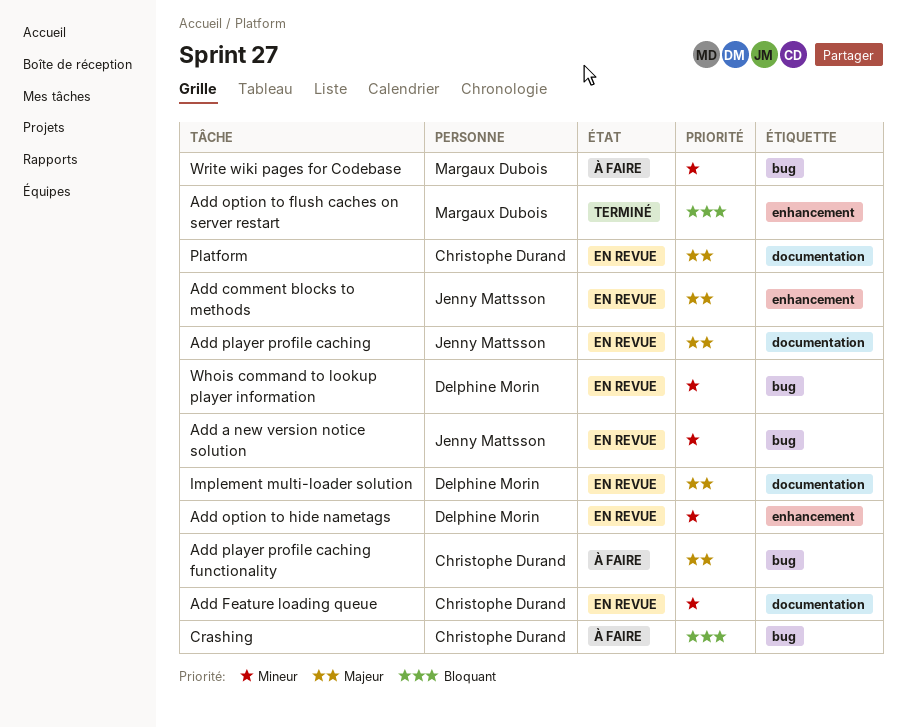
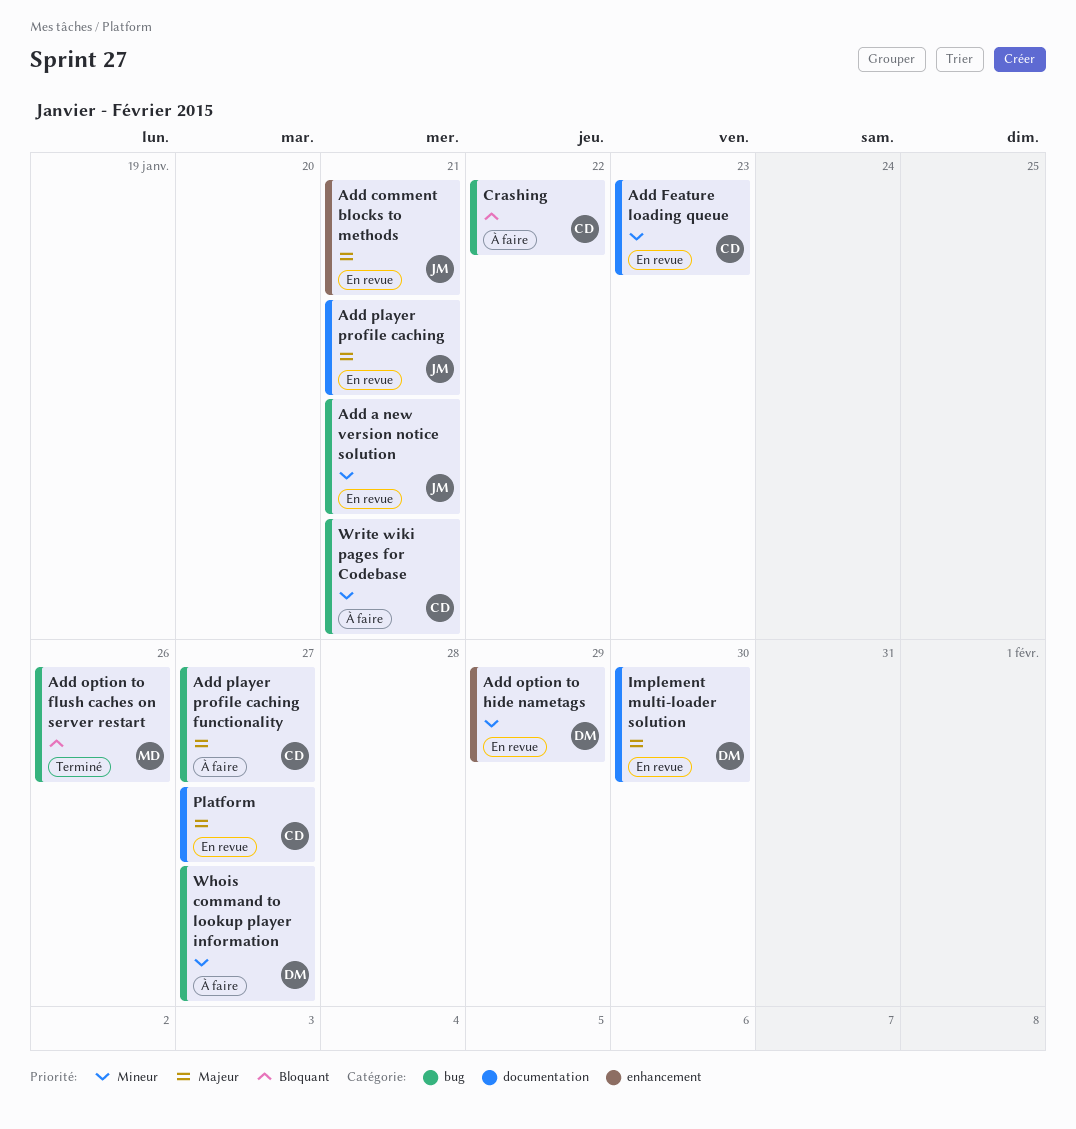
Add option to flush caches on server restart, label: enhancement -> bug
Whois command to lookup player information, status: En revue -> À faire
Write wiki pages for Codebase, owner: Margaux Dubois -> Christophe Durand

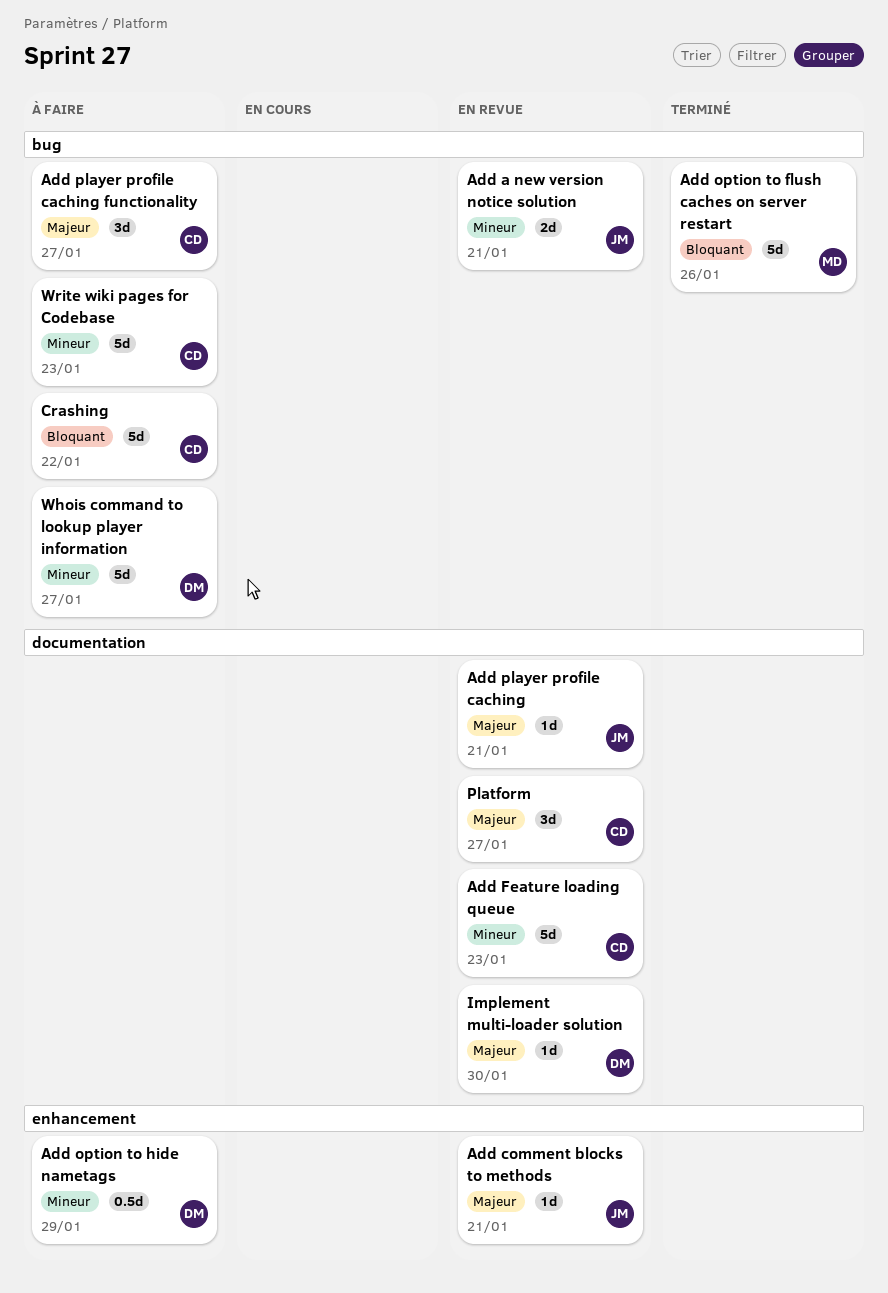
Add option to hide nametags, status: En revue -> À faire
Write wiki pages for Codebase, due: Jan 21 -> Jan 23

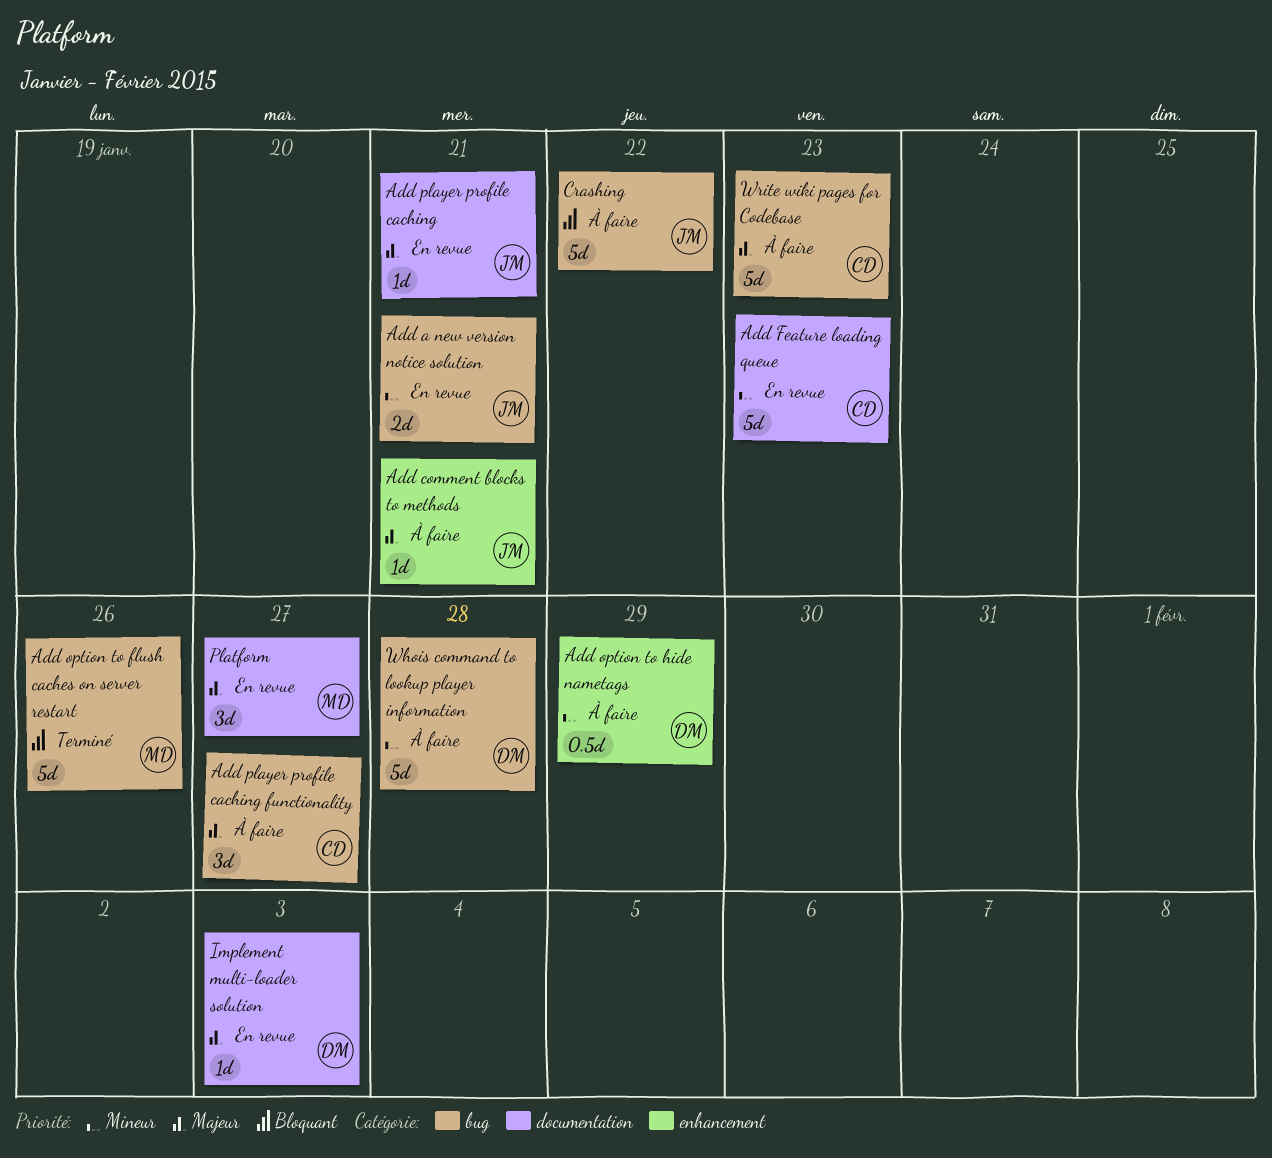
Add comment blocks to methods, status: En revue -> À faire
Crashing, owner: CD -> JM
Implement multi-loader solution, due: Jan 30 -> Feb 3
Platform, owner: CD -> MD
Whois command to lookup player information, due: Jan 27 -> Jan 28
Write wiki pages for Codebase, priority: Mineur -> Majeur

